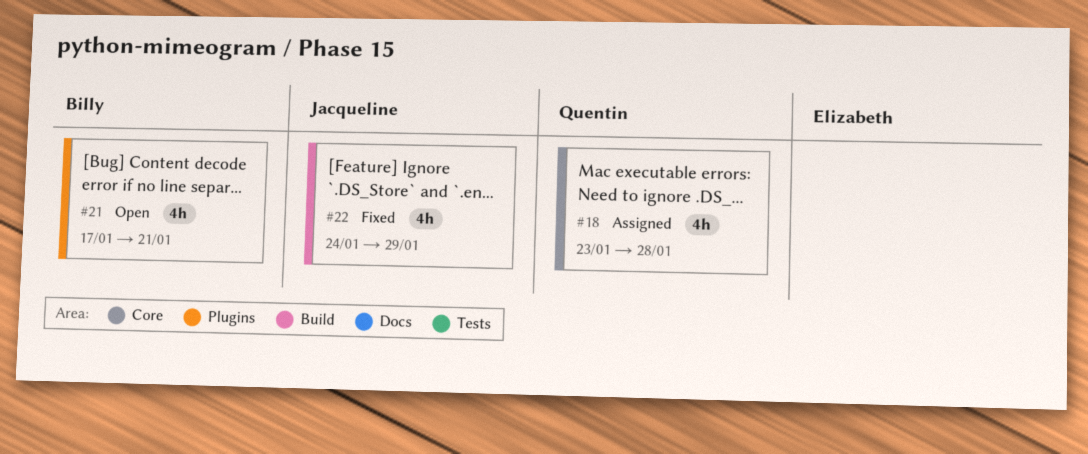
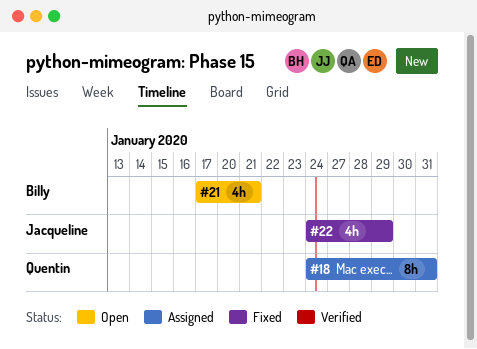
#18, estimate: 4h -> 8h
#18, start: Jan 23 -> Jan 24
#18, due: Jan 28 -> Jan 31

